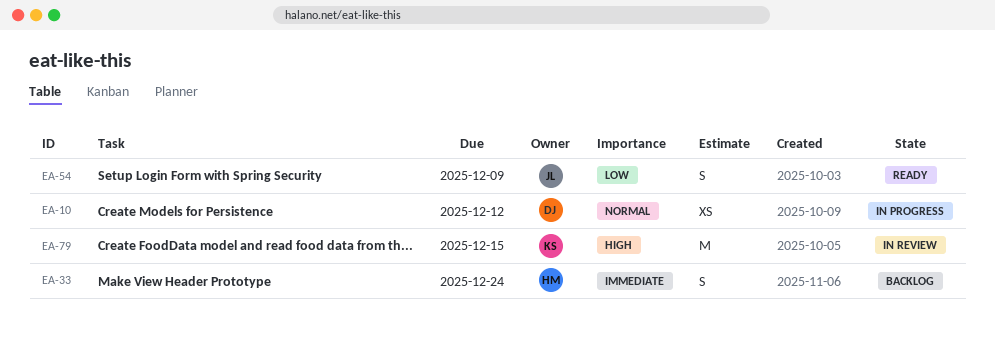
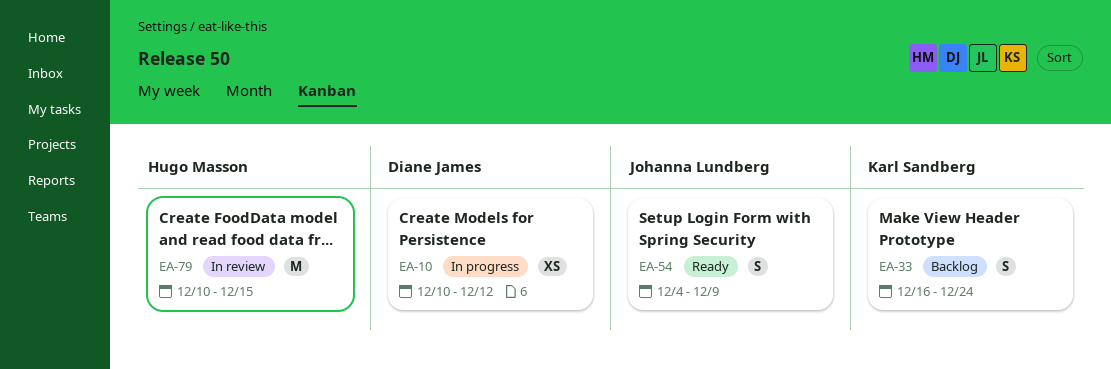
EA-33, owner: Hugo Masson -> Karl Sandberg
EA-79, owner: Karl Sandberg -> Hugo Masson

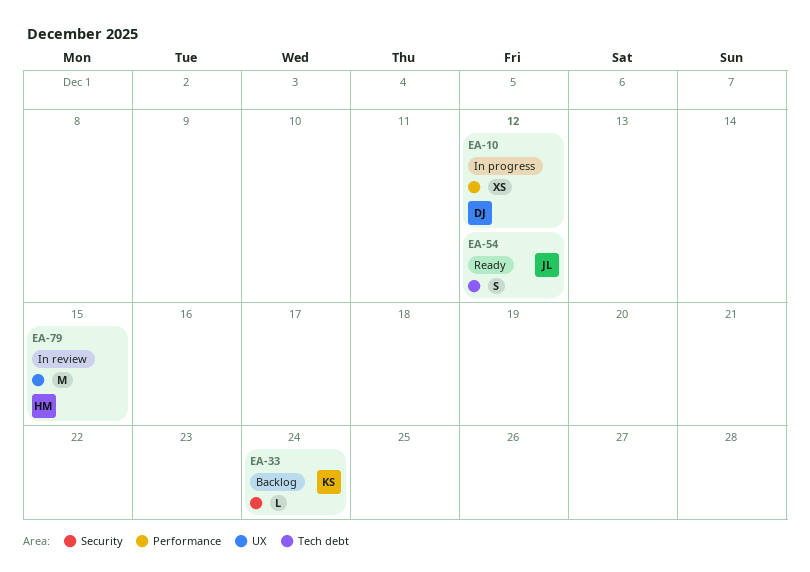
EA-33, estimate: S -> L
EA-54, due: Dec 9 -> Dec 12

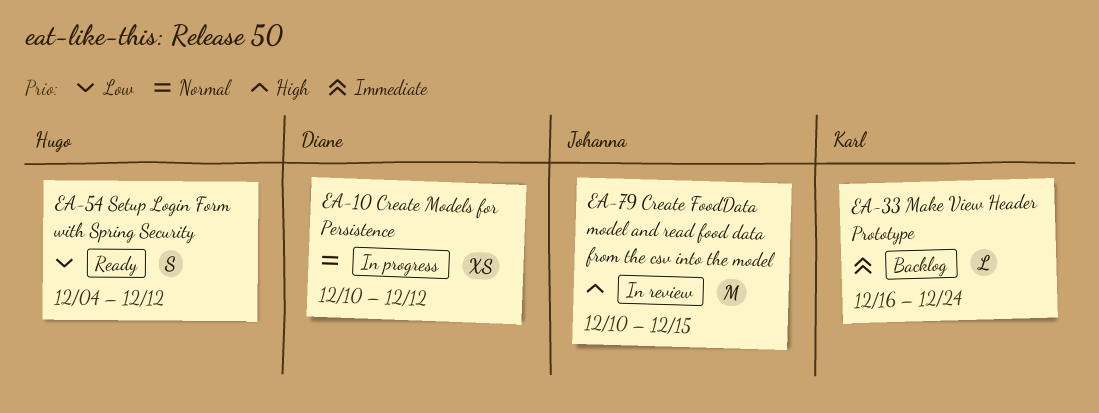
EA-54, owner: Johanna -> Hugo
EA-79, owner: Hugo -> Johanna

